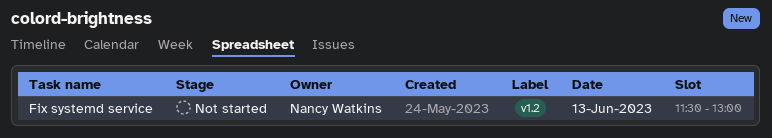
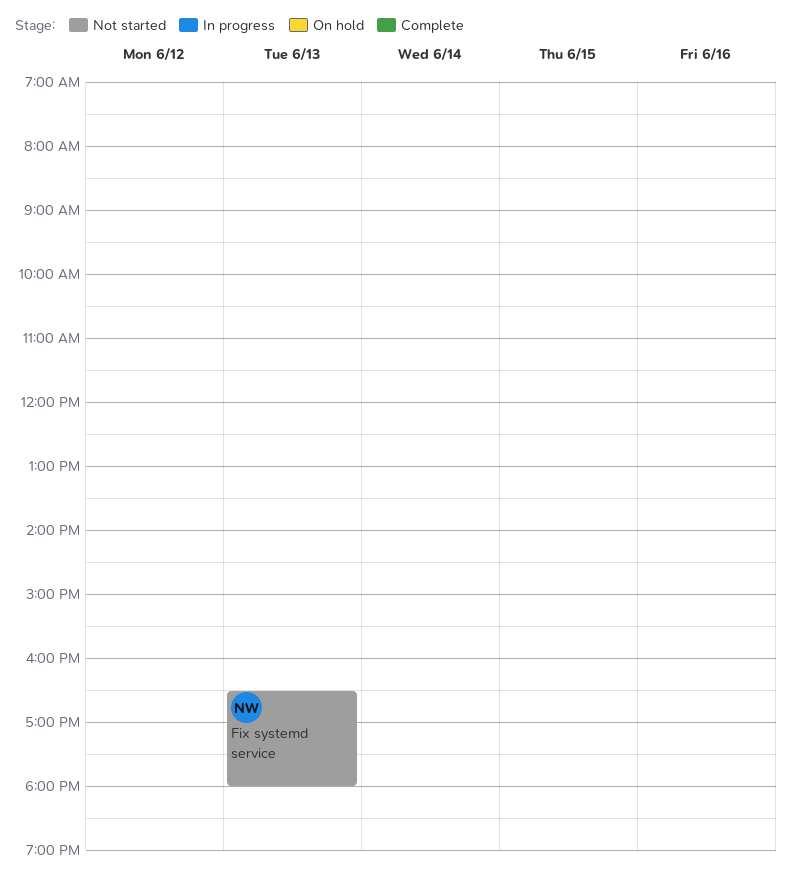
Fix systemd service, begins: 11:30 -> 16:30
Fix systemd service, ends: 13:00 -> 18:00

